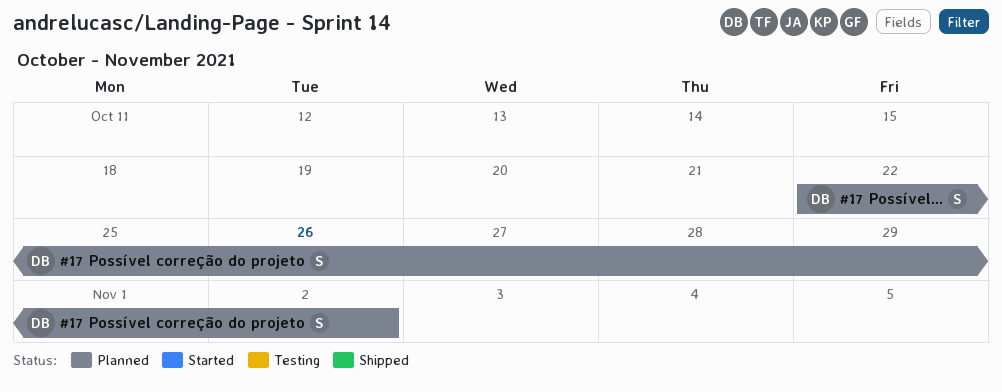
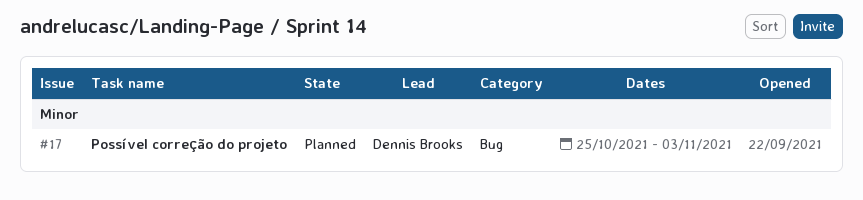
#17, start: Oct 22 -> Oct 25
#17, due: Nov 2 -> Nov 3

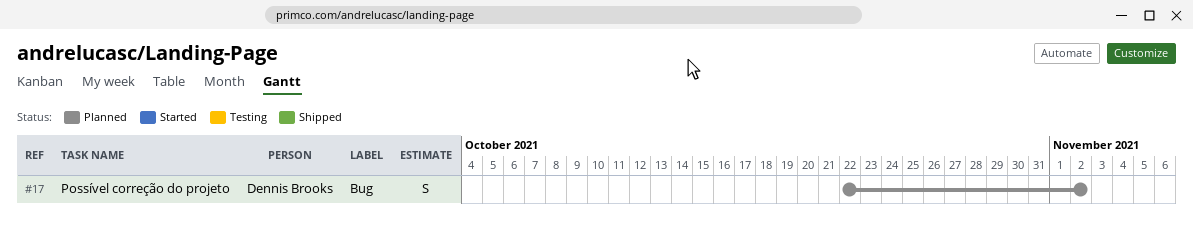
#17, start: Oct 25 -> Oct 22
#17, due: Nov 3 -> Nov 2

